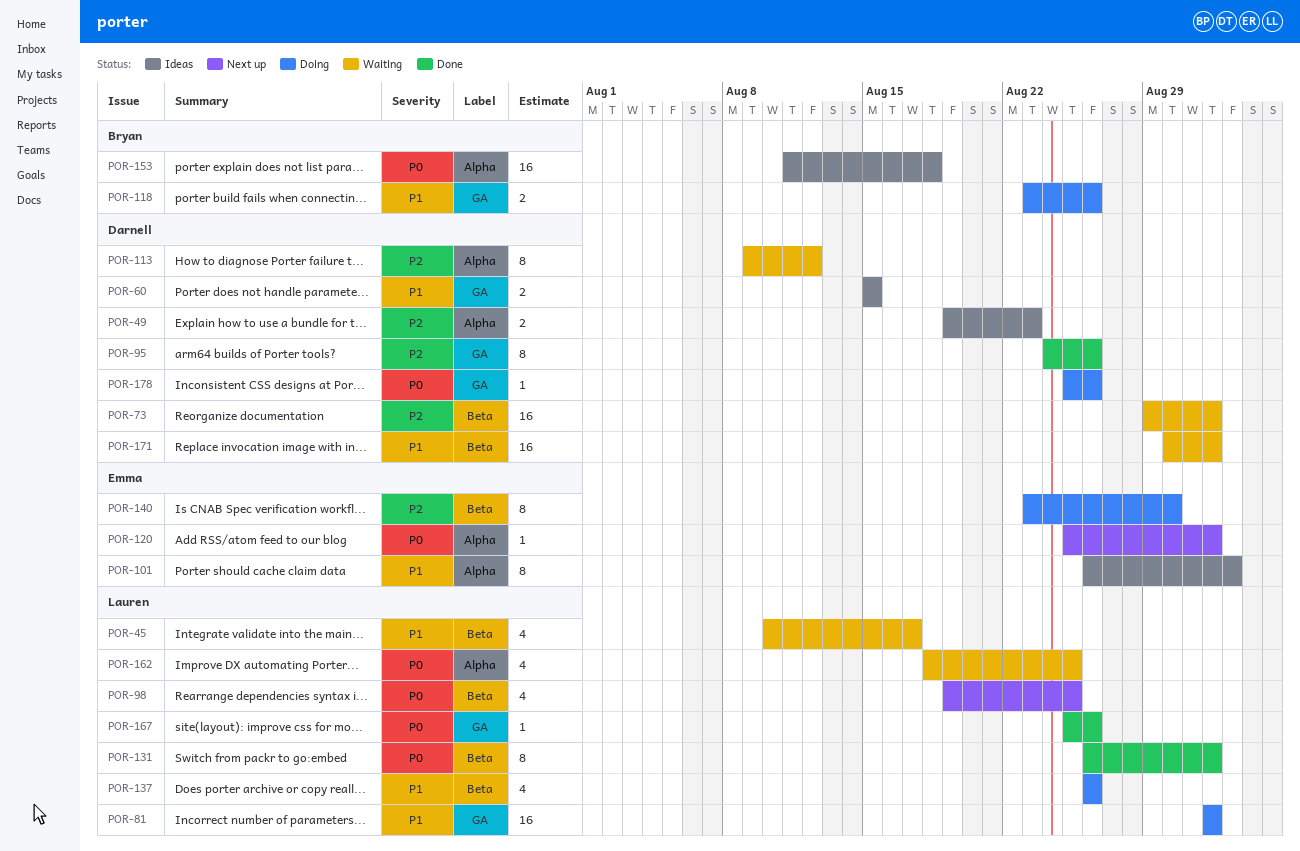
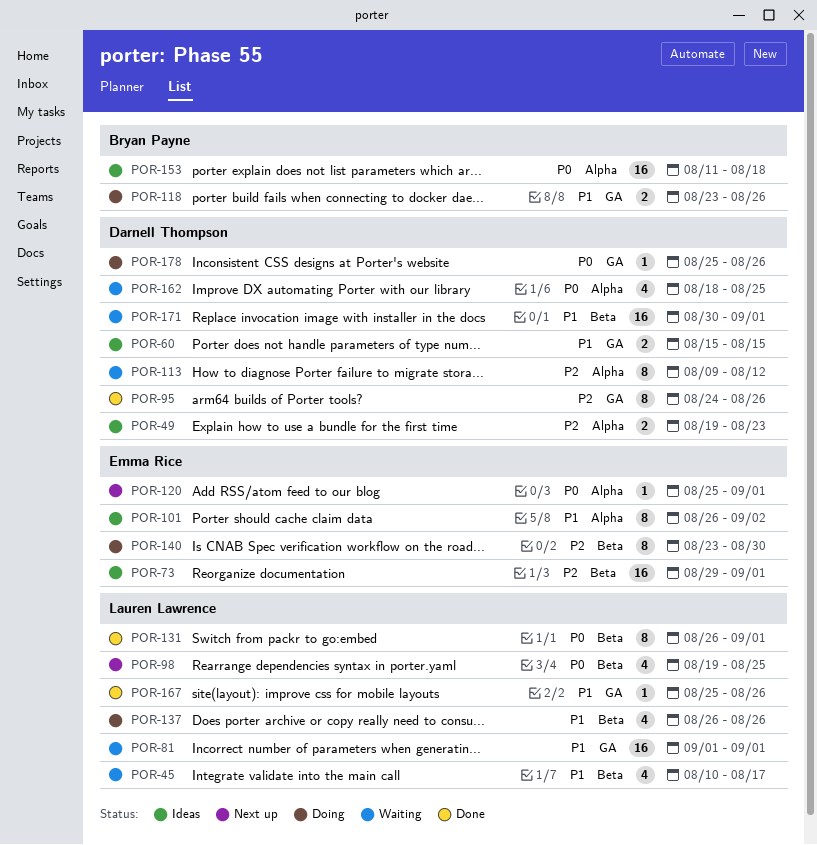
POR-73, status: Waiting -> Ideas
POR-73, owner: Darnell Thompson -> Emma Rice
POR-81, status: Doing -> Waiting
POR-162, owner: Lauren Lawrence -> Darnell Thompson
POR-167, priority: P0 -> P1

